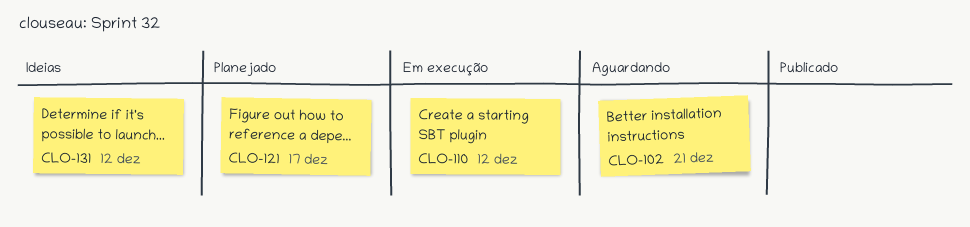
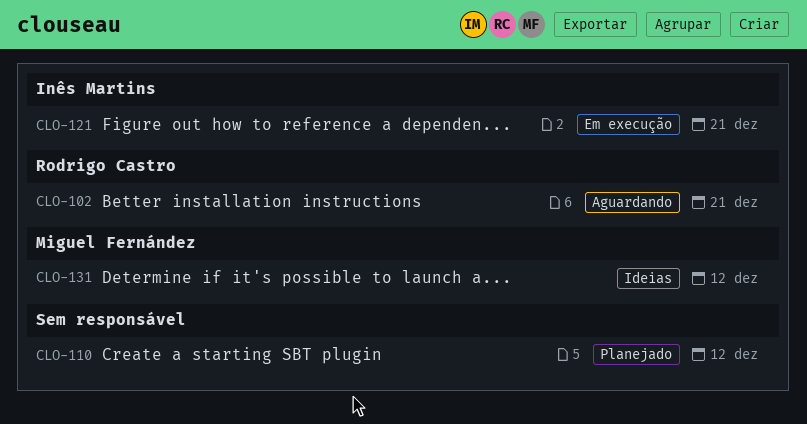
CLO-110, status: Em execução -> Planejado
CLO-121, status: Planejado -> Em execução
CLO-121, due: Dec 17 -> Dec 21

